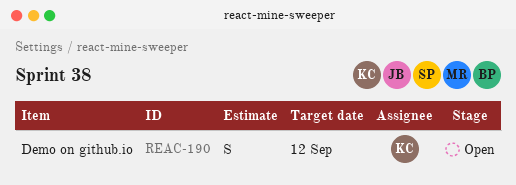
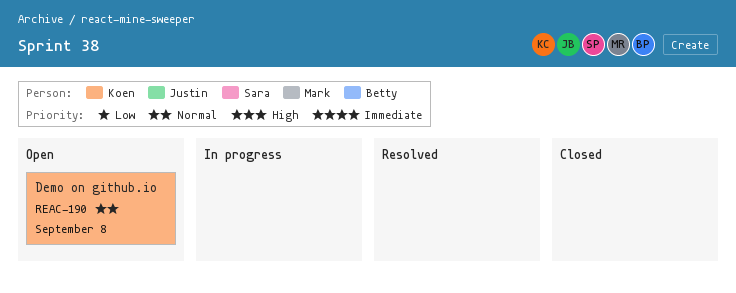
REAC-190, due: Sep 12 -> Sep 8

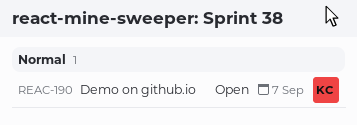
REAC-190, due: Sep 8 -> Sep 7

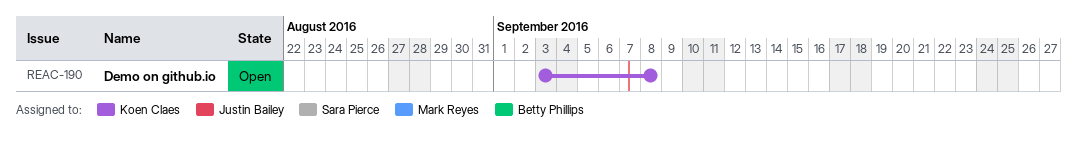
REAC-190, due: Sep 7 -> Sep 8

